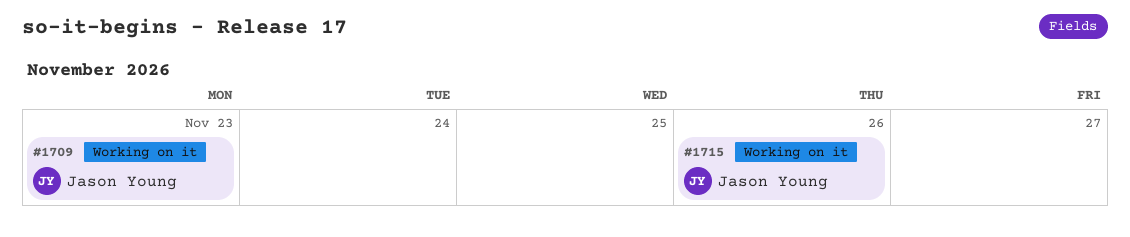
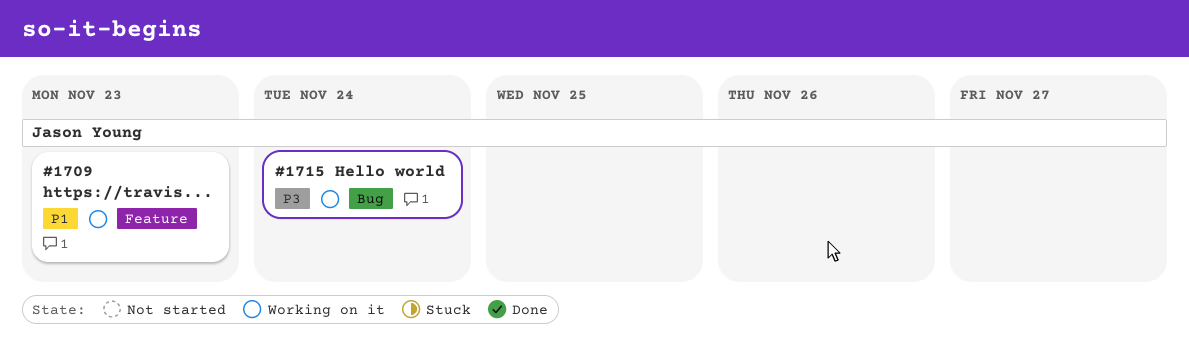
#1715, due: Nov 26 -> Nov 24

